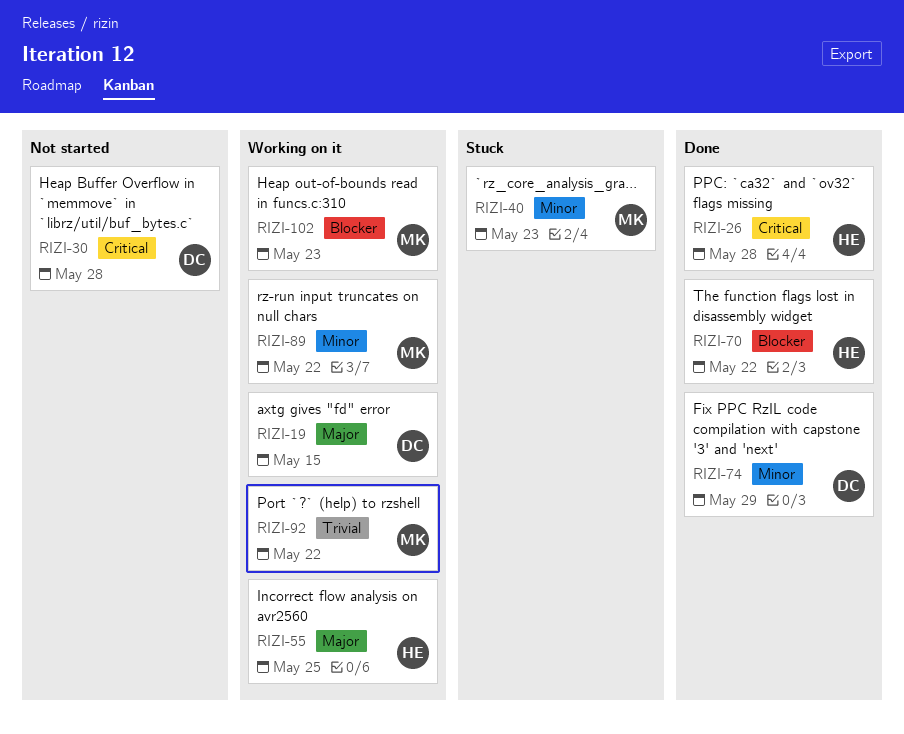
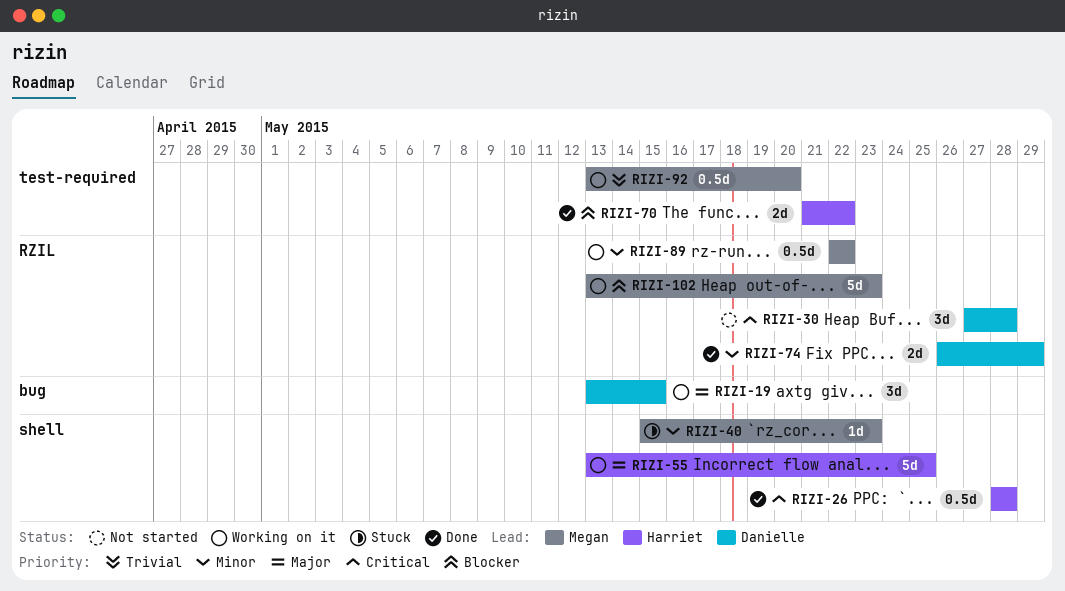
RIZI-92, due: May 22 -> May 20

